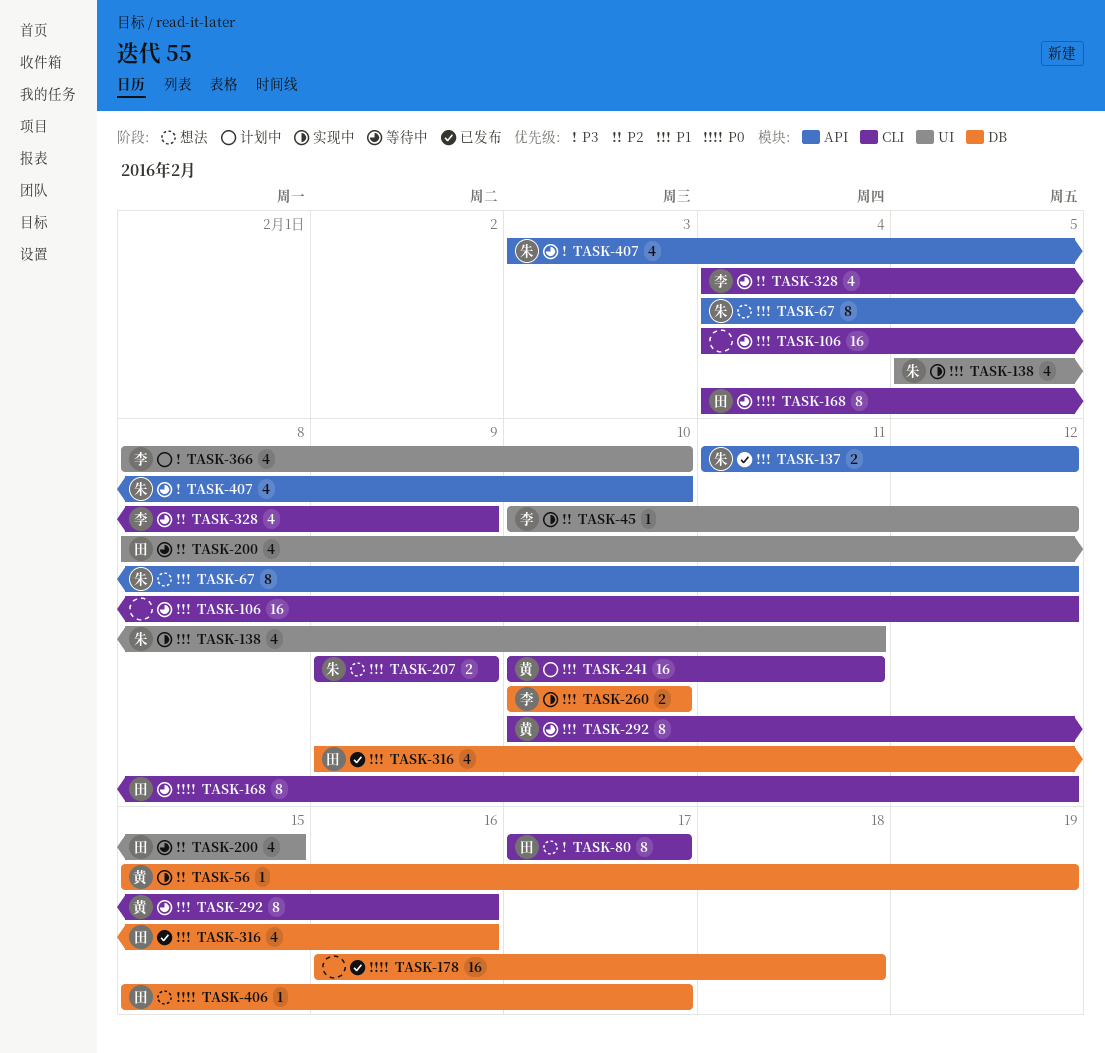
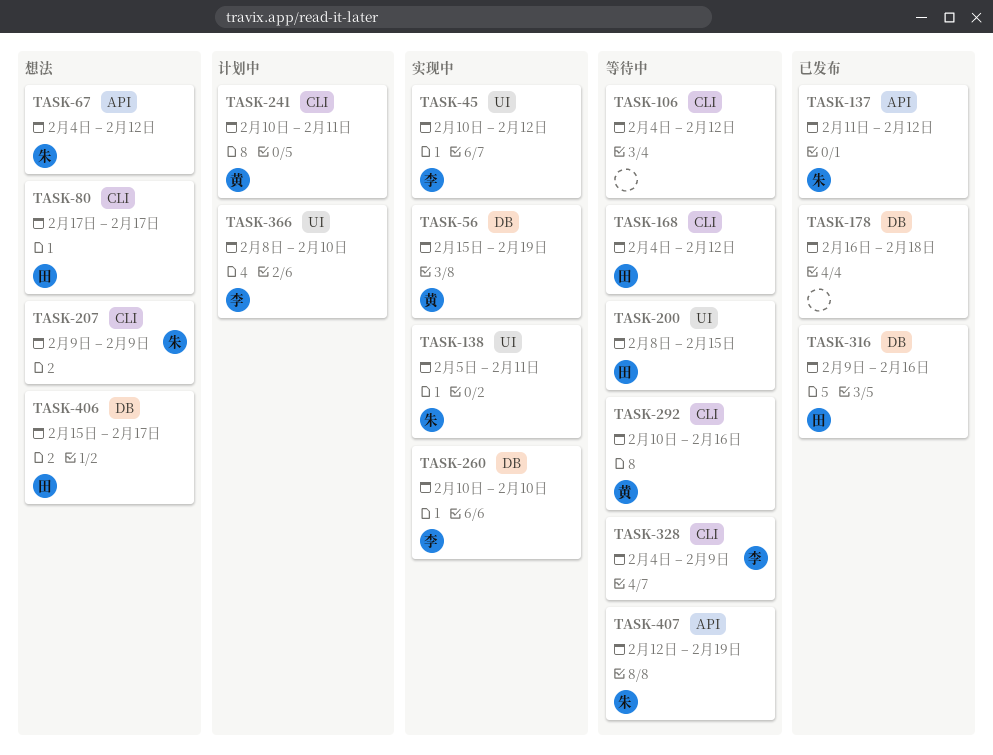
TASK-407, start: Feb 3 -> Feb 12
TASK-407, due: Feb 10 -> Feb 19

